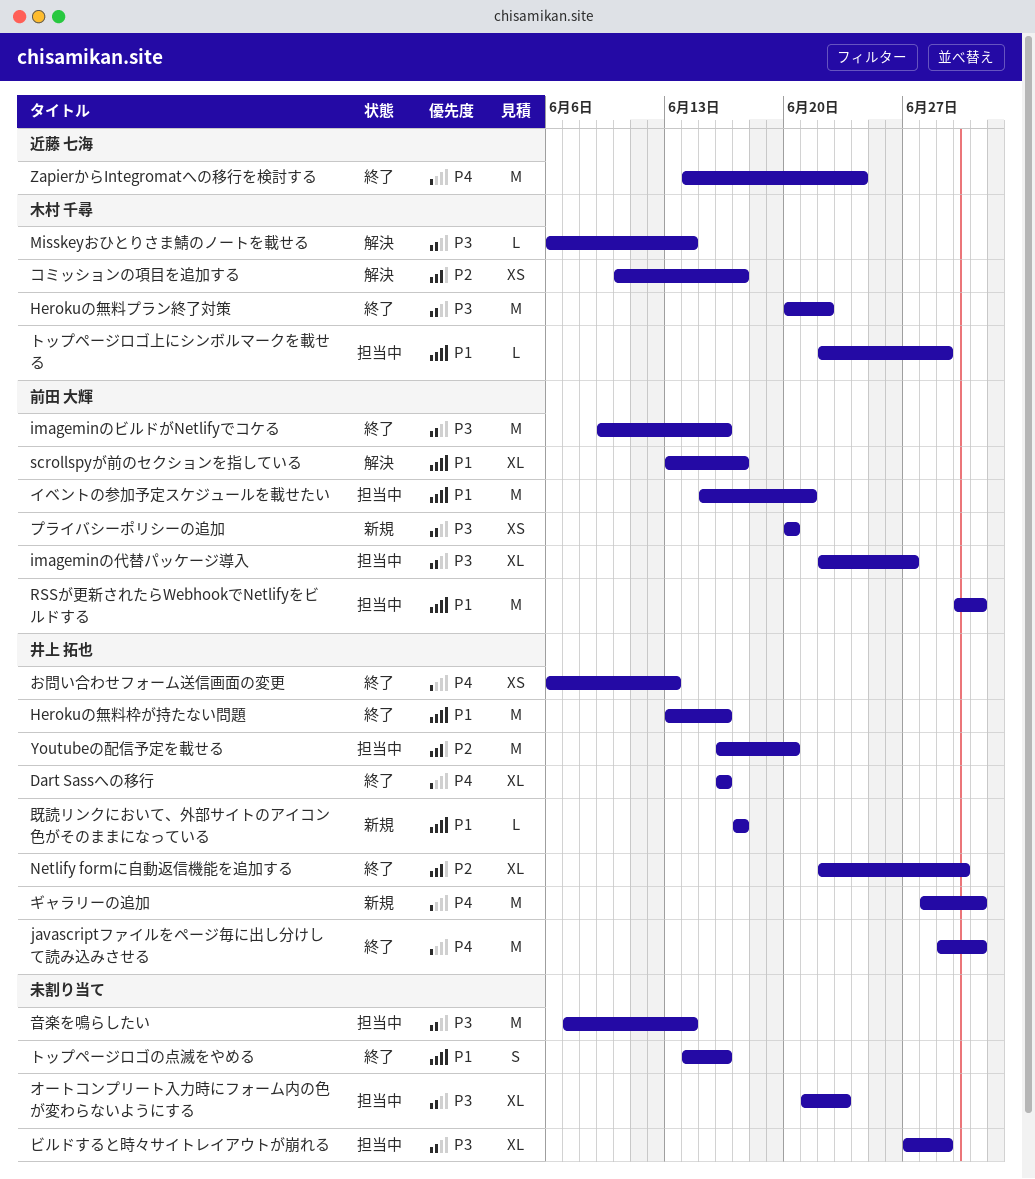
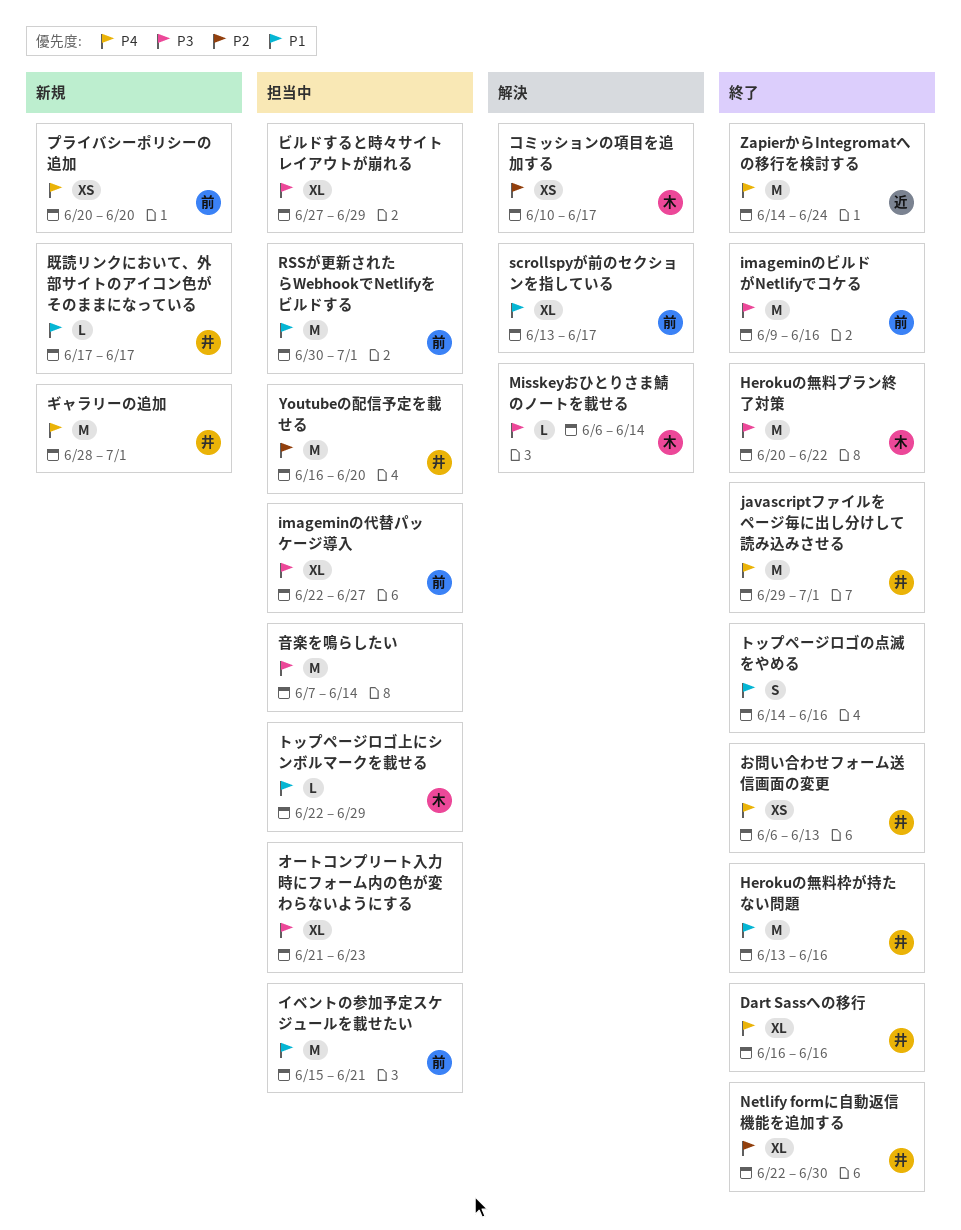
プライバシーポリシーの追加, priority: P3 -> P4

